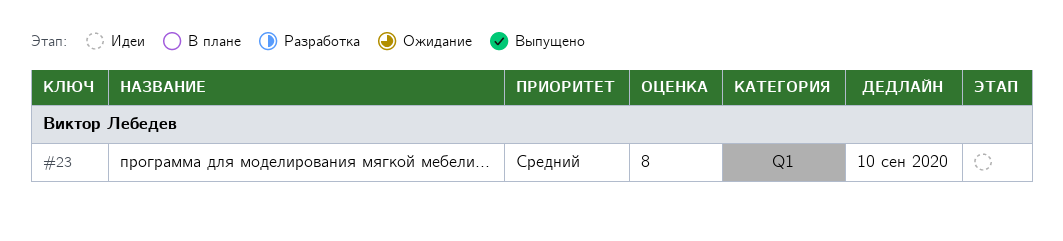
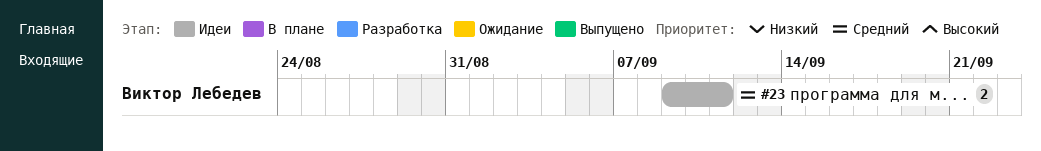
#23, estimate: 8 -> 2
#23, due: Sep 10 -> Sep 11

